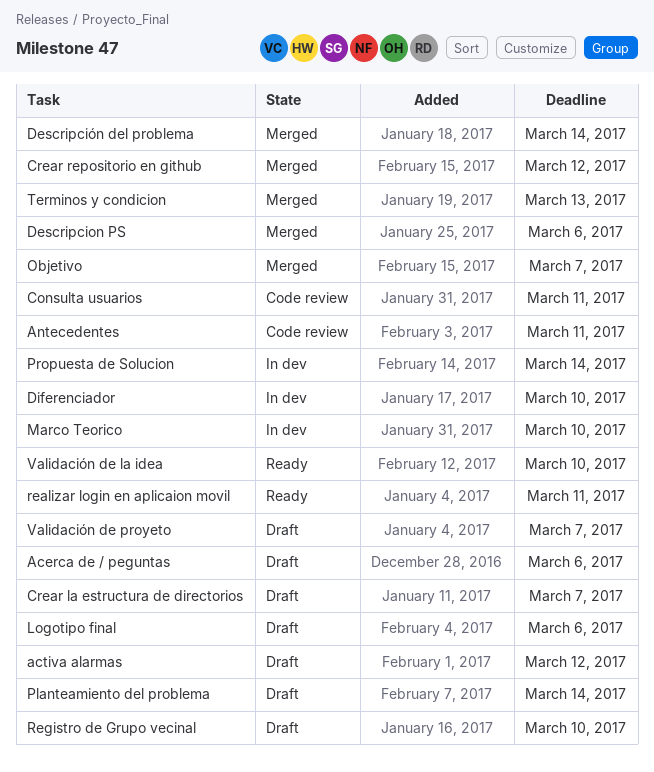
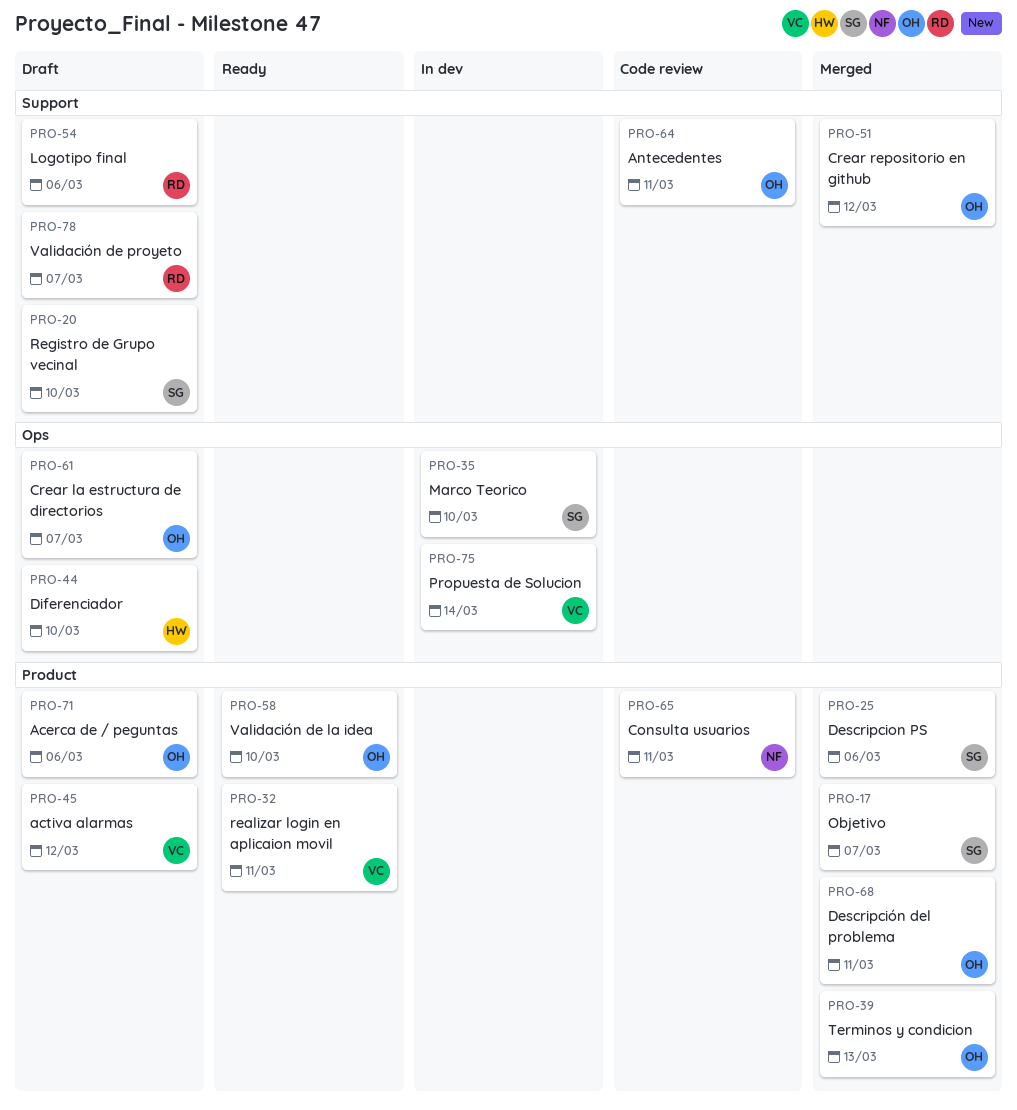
Descripción del problema, due: Mar 14 -> Mar 11
Diferenciador, status: In dev -> Draft
Planteamiento del problema: present -> none

